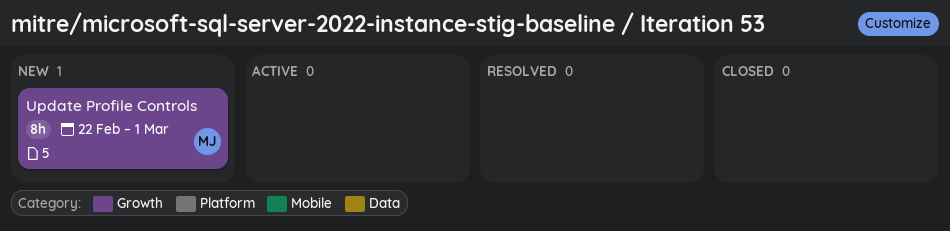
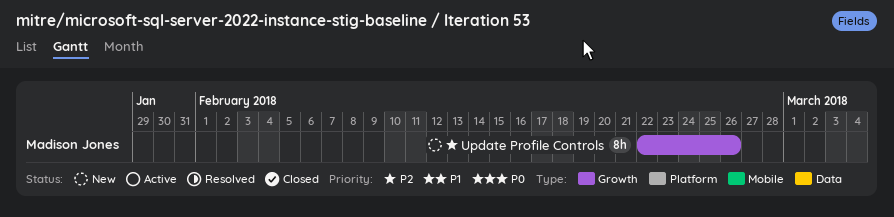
Update Profile Controls, due: Mar 1 -> Feb 26

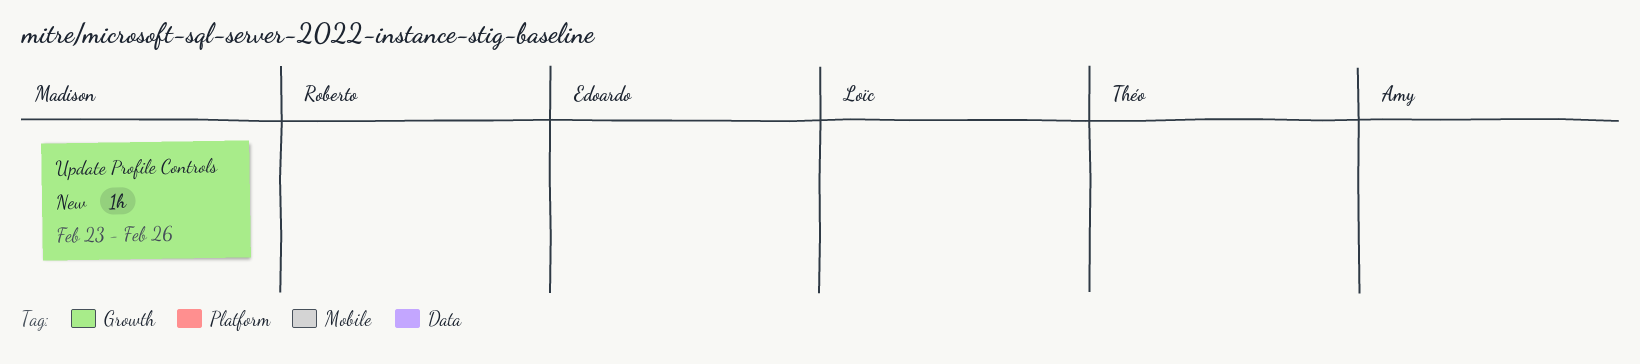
Update Profile Controls, estimate: 8h -> 1h
Update Profile Controls, start: Feb 22 -> Feb 23

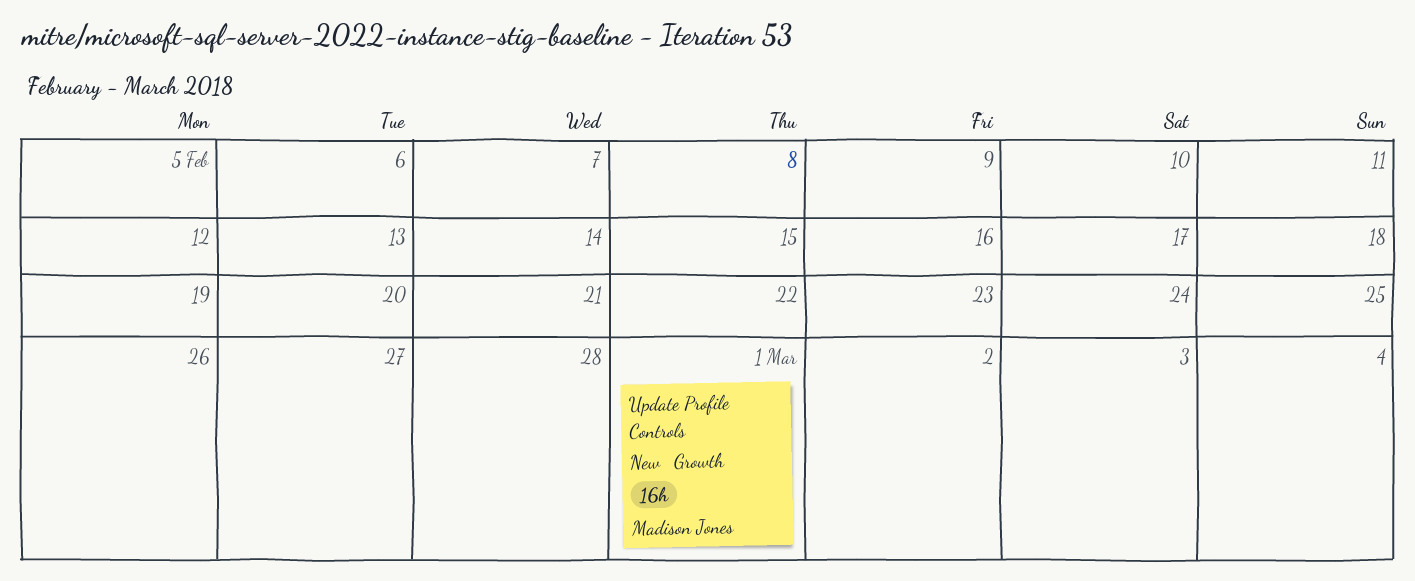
Update Profile Controls, estimate: 1h -> 16h
Update Profile Controls, due: Feb 26 -> Mar 1

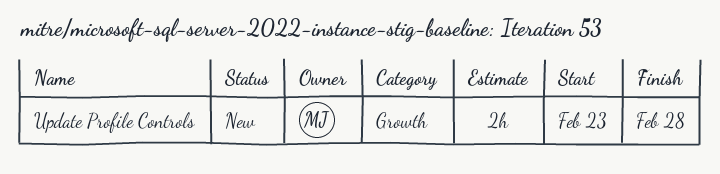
Update Profile Controls, estimate: 16h -> 2h
Update Profile Controls, due: Mar 1 -> Feb 28

